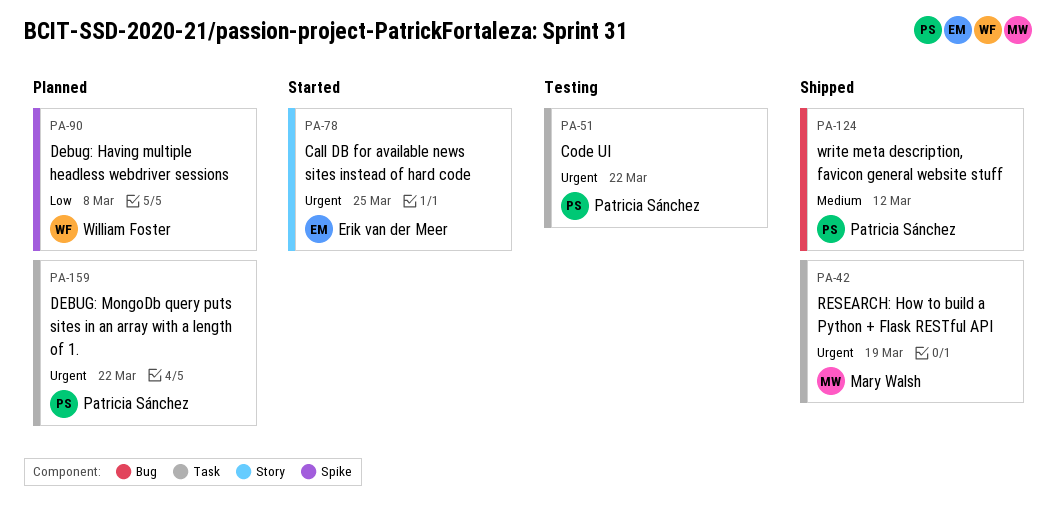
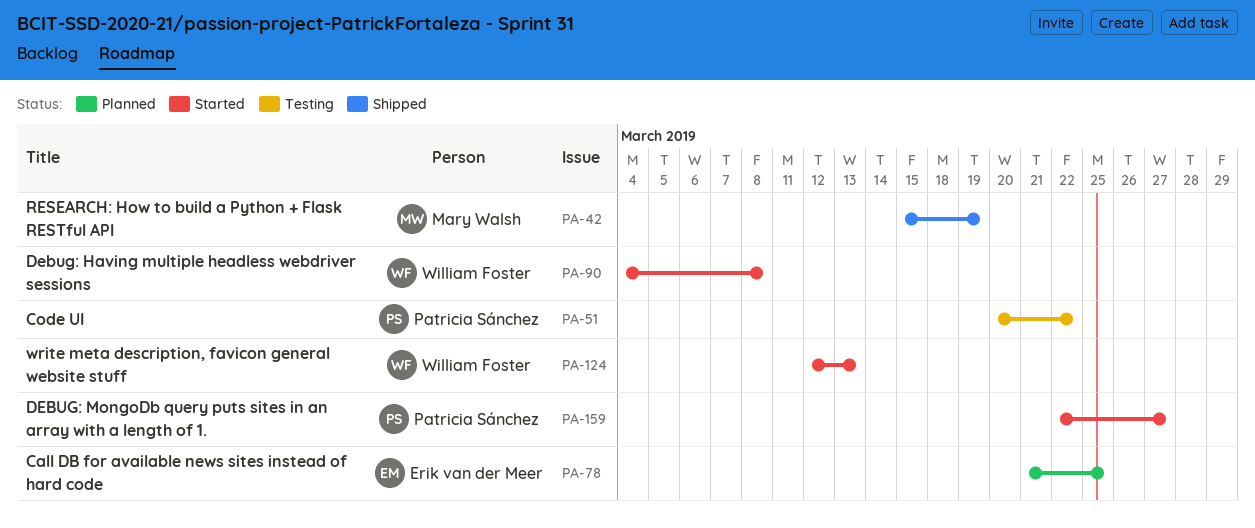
PA-78, status: Started -> Planned
PA-90, status: Planned -> Started
PA-124, status: Shipped -> Started
PA-124, owner: Patricia Sánchez -> William Foster
PA-124, due: Mar 12 -> Mar 13
PA-159, status: Planned -> Started
PA-159, due: Mar 22 -> Mar 27

